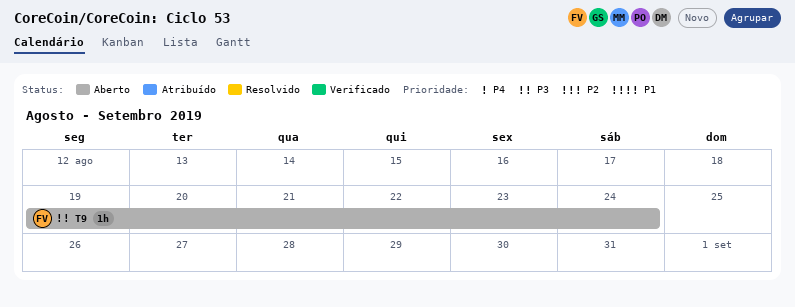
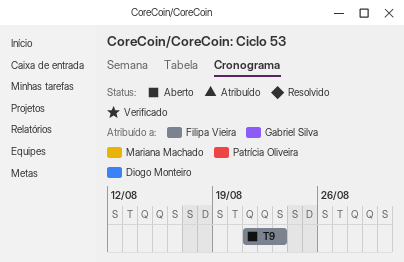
T9, start: Aug 19 -> Aug 21
T9, due: Aug 24 -> Aug 23

